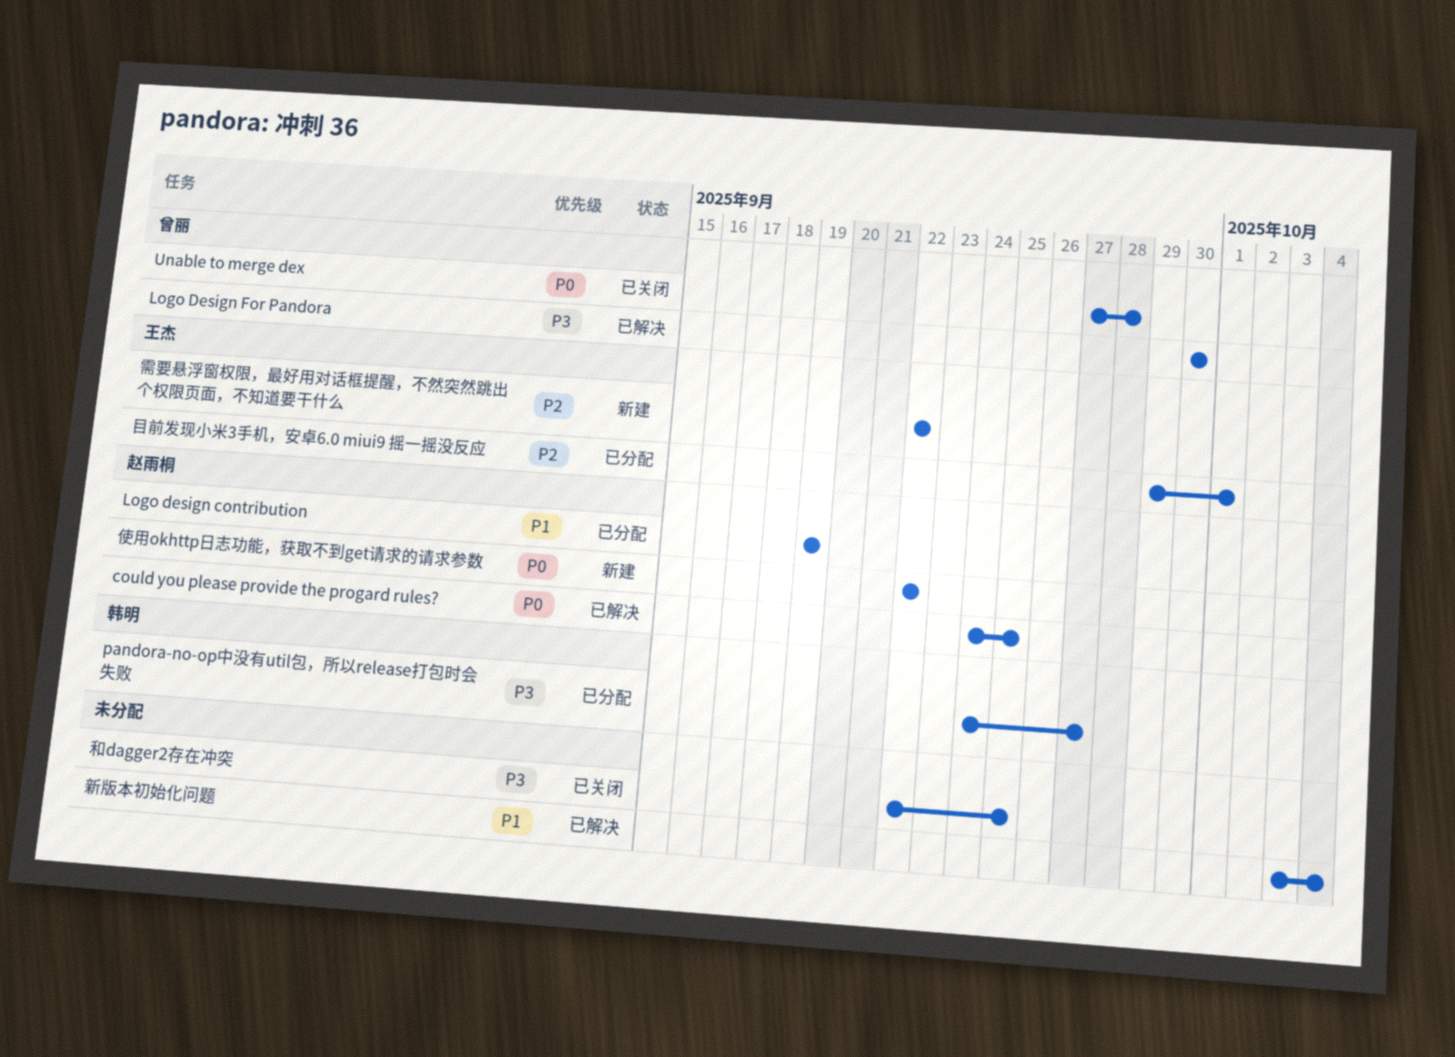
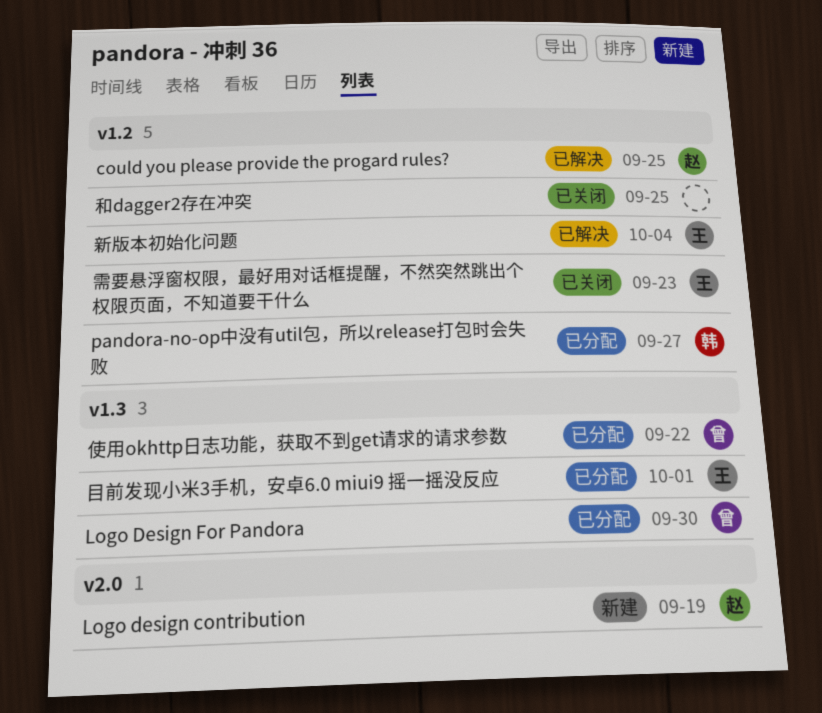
Logo design contribution, status: 已分配 -> 新建
Logo Design For Pandora, status: 已解决 -> 已分配
Unable to merge dex: present -> none
使用okhttp日志功能，获取不到get请求的请求参数, status: 新建 -> 已分配
使用okhttp日志功能，获取不到get请求的请求参数, owner: 赵雨桐 -> 曾丽
新版本初始化问题, owner: none -> 王杰
需要悬浮窗权限，最好用对话框提醒，不然突然跳出个权限页面，不知道要干什么, status: 新建 -> 已关闭
需要悬浮窗权限，最好用对话框提醒，不然突然跳出个权限页面，不知道要干什么, due: Sep 22 -> Sep 23

